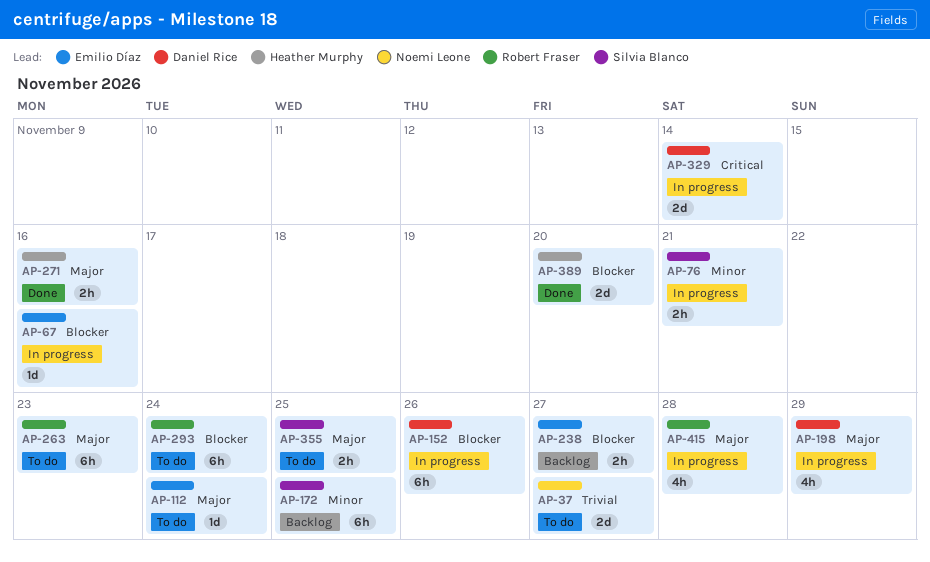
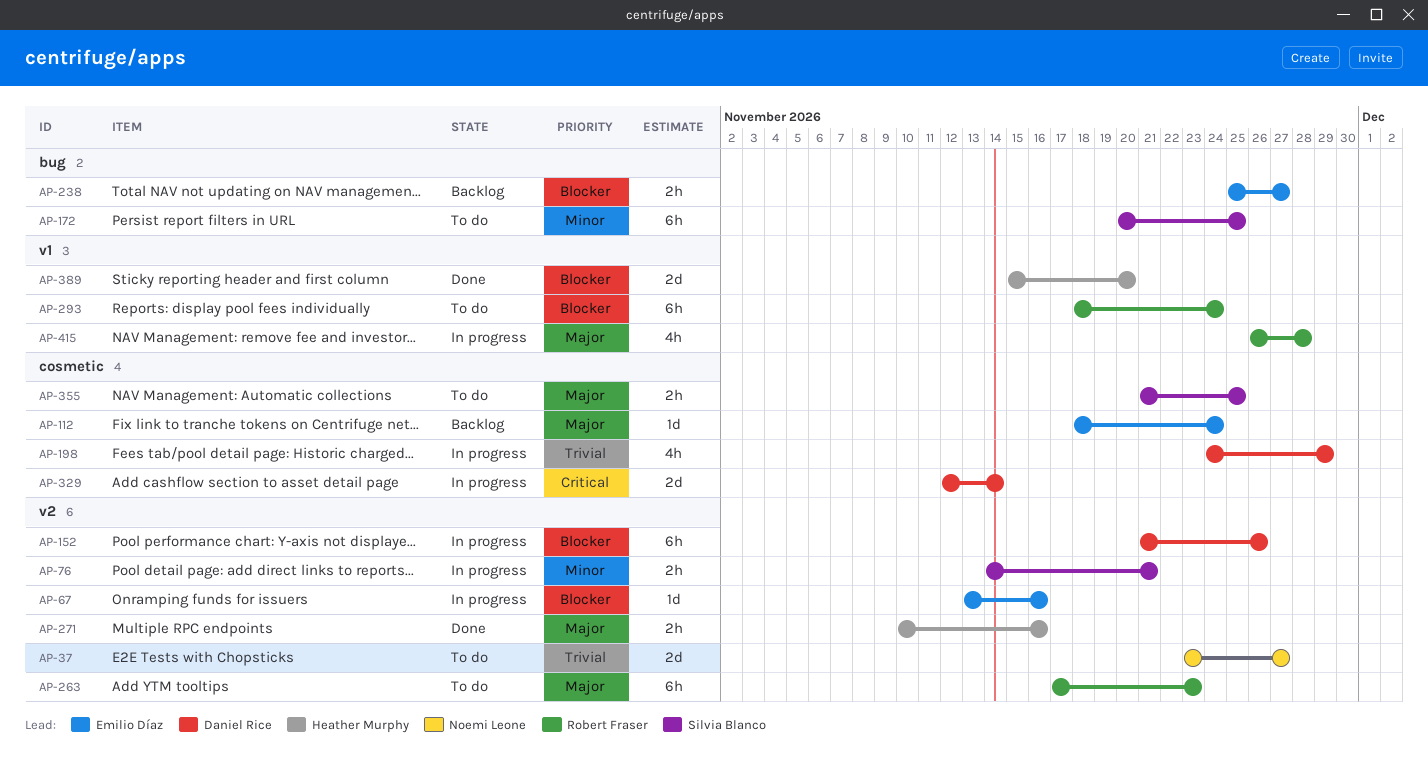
AP-112, status: To do -> Backlog
AP-172, status: Backlog -> To do
AP-198, priority: Major -> Trivial

